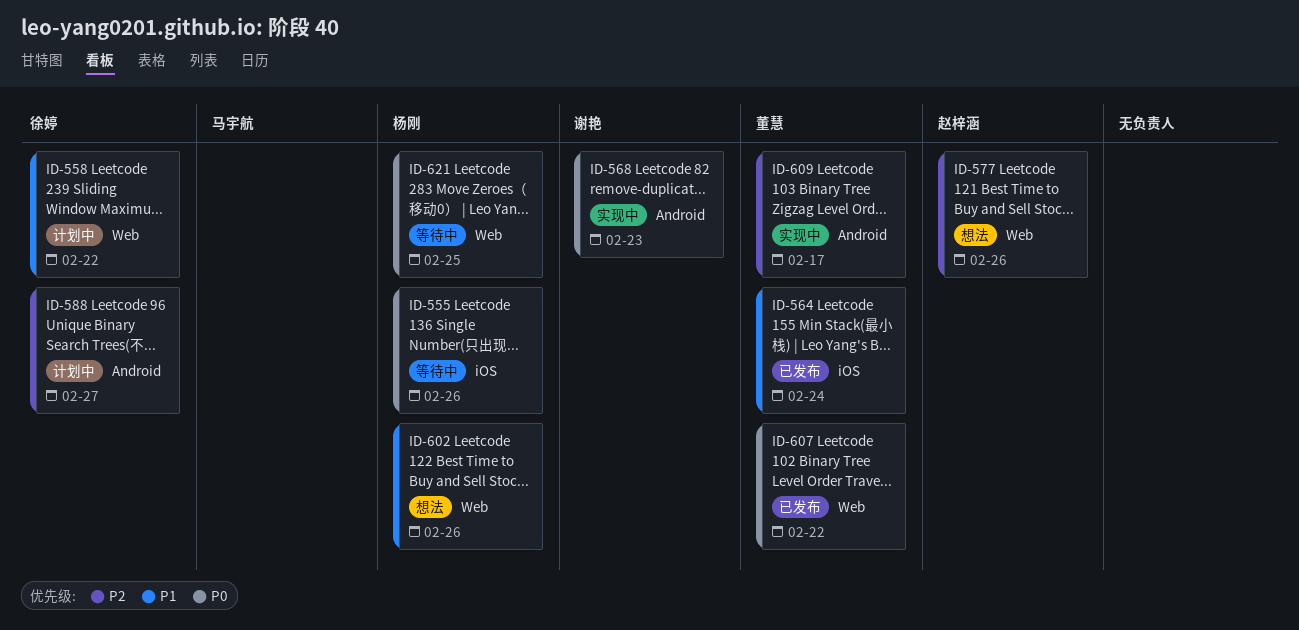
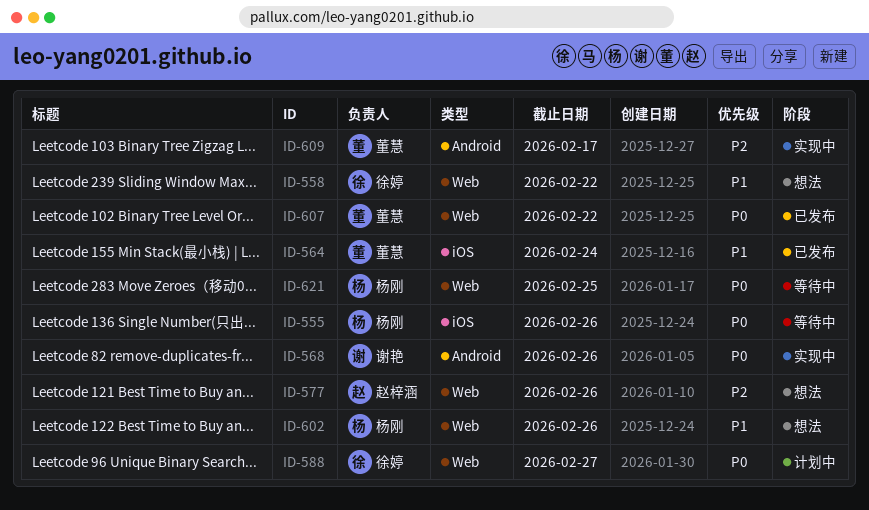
ID-558, status: 计划中 -> 想法
ID-568, due: Feb 23 -> Feb 26
ID-588, priority: P2 -> P0
ID-588, label: Android -> Web

